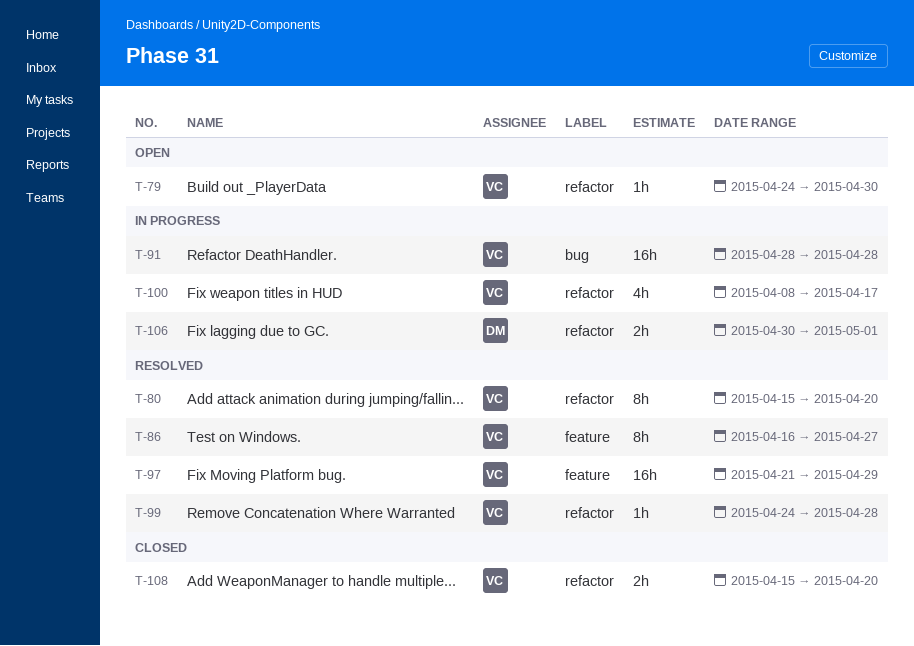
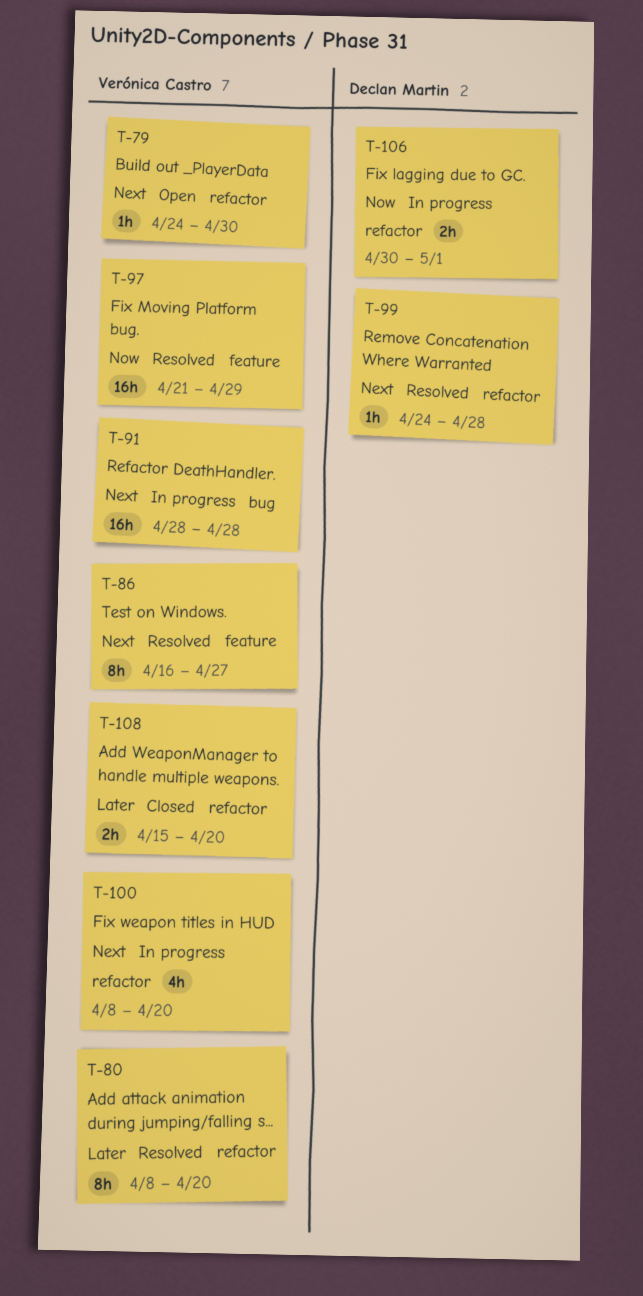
T-80, start: Apr 15 -> Apr 8
T-99, owner: Verónica Castro -> Declan Martin
T-100, due: Apr 17 -> Apr 20

